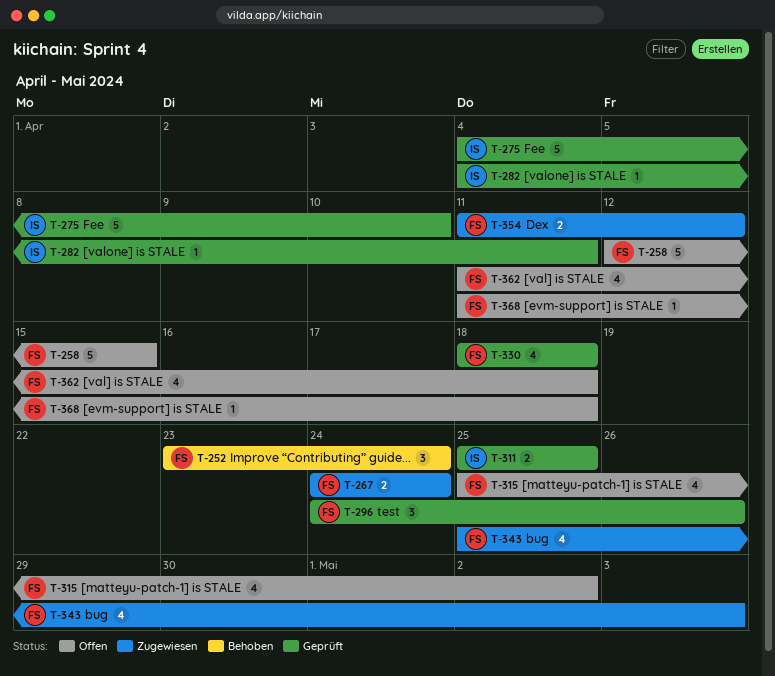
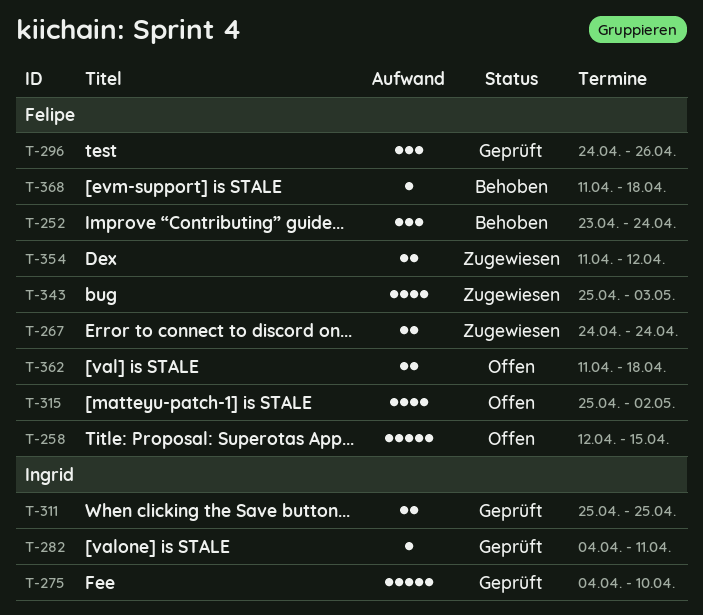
T-330: present -> none
T-362, estimate: 4 -> 2
T-368, status: Offen -> Behoben

